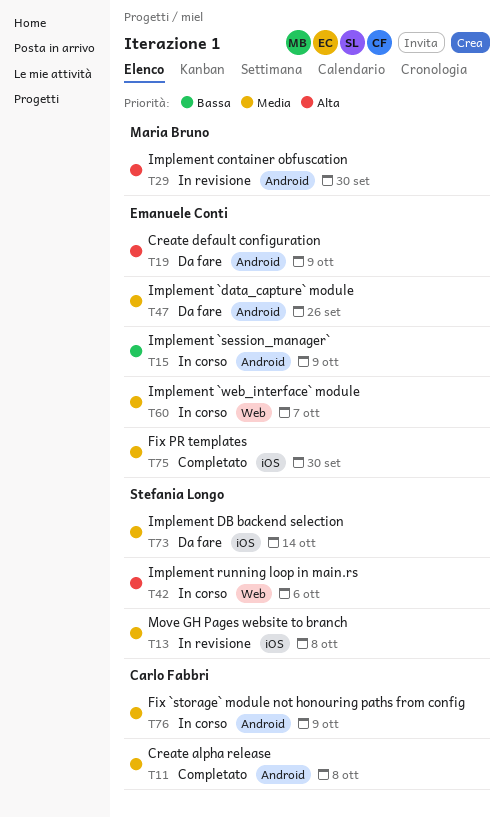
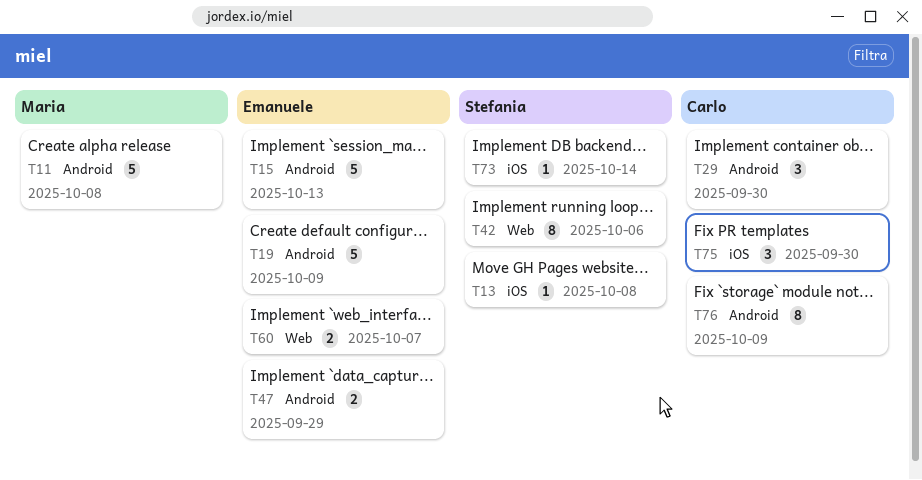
T11, owner: Carlo Fabbri -> Maria Bruno
T15, due: Oct 9 -> Oct 13
T29, owner: Maria Bruno -> Carlo Fabbri
T47, due: Sep 26 -> Sep 29
T75, owner: Emanuele Conti -> Carlo Fabbri

